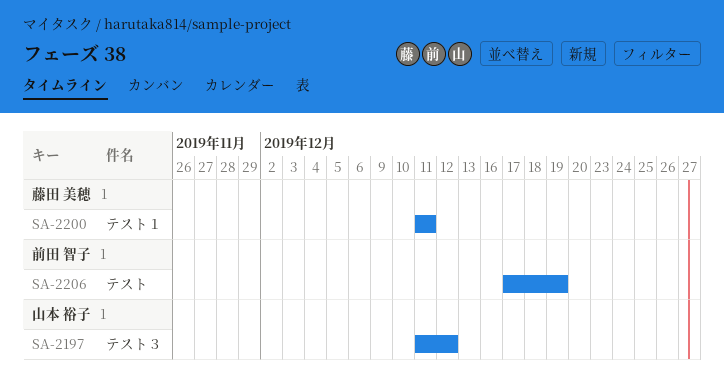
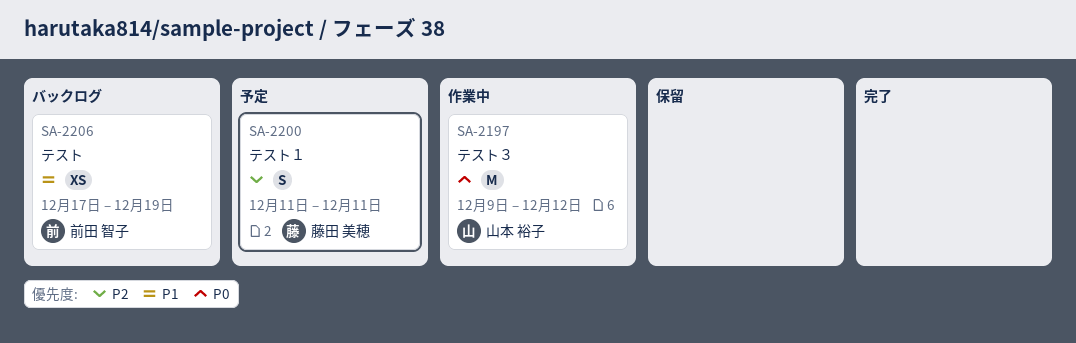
SA-2197, start: Dec 11 -> Dec 9

